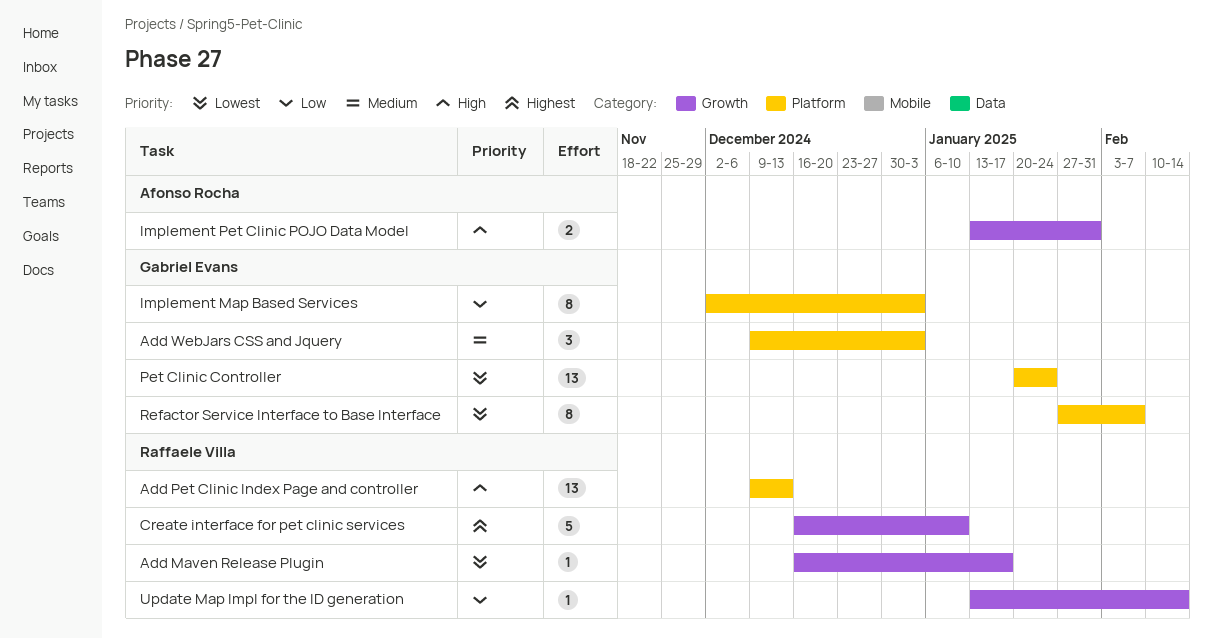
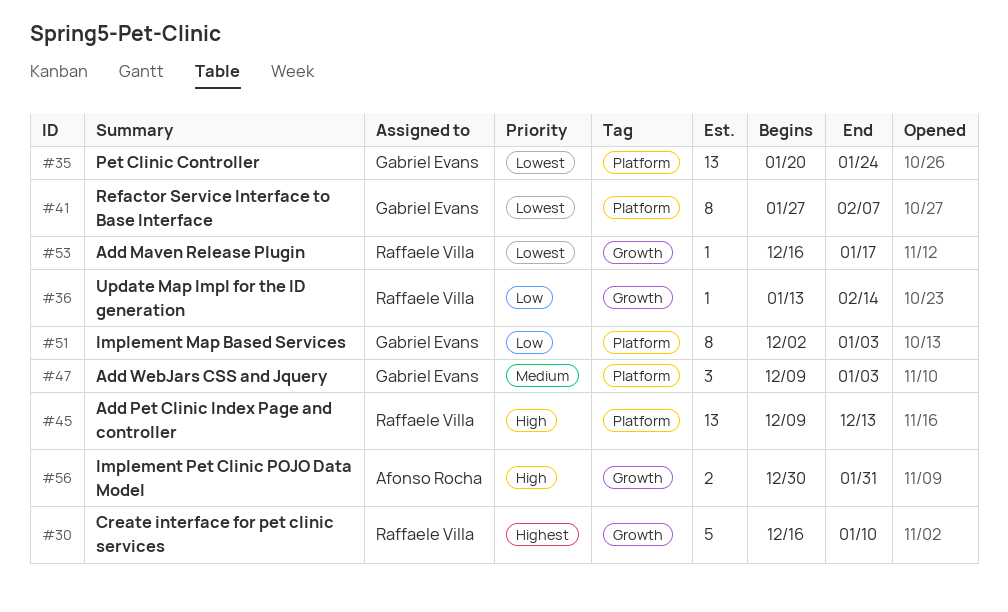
Implement Pet Clinic POJO Data Model, start: Jan 13 -> Dec 30

